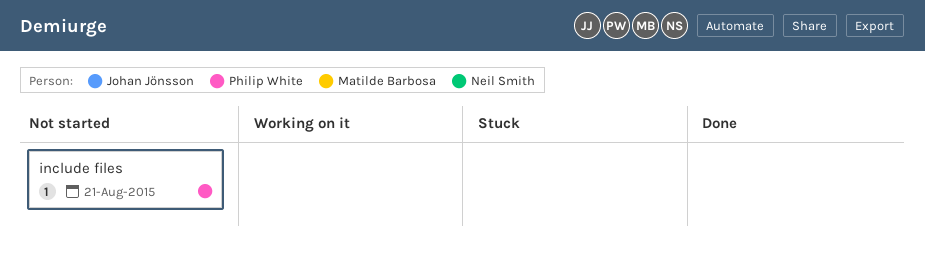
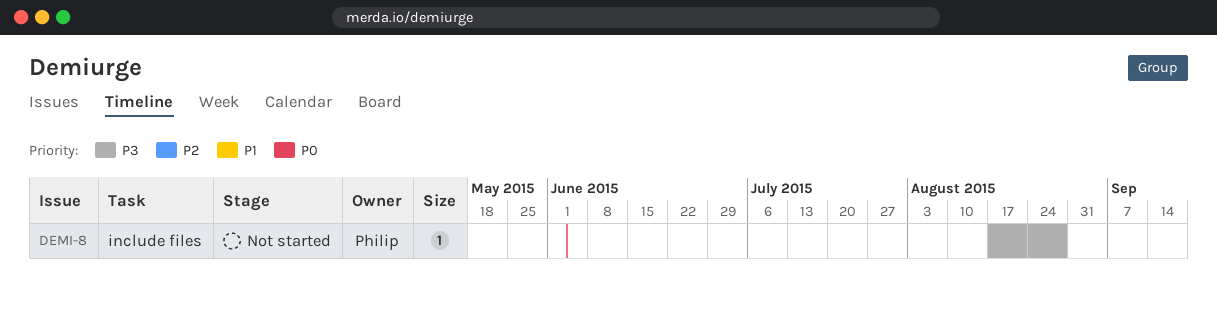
include files, due: Aug 21 -> Aug 28

